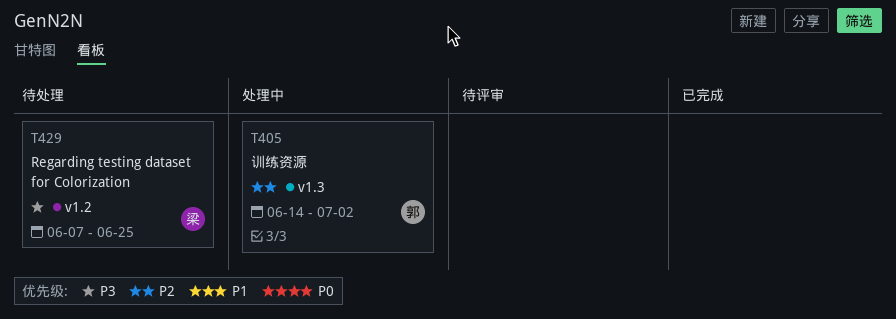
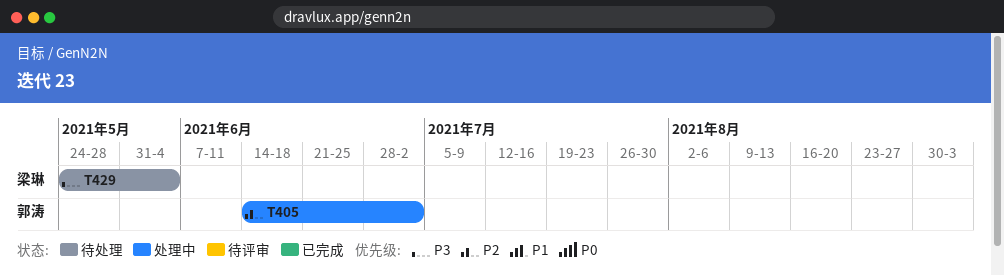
T429, start: Jun 7 -> May 24
T429, due: Jun 25 -> Jun 4

